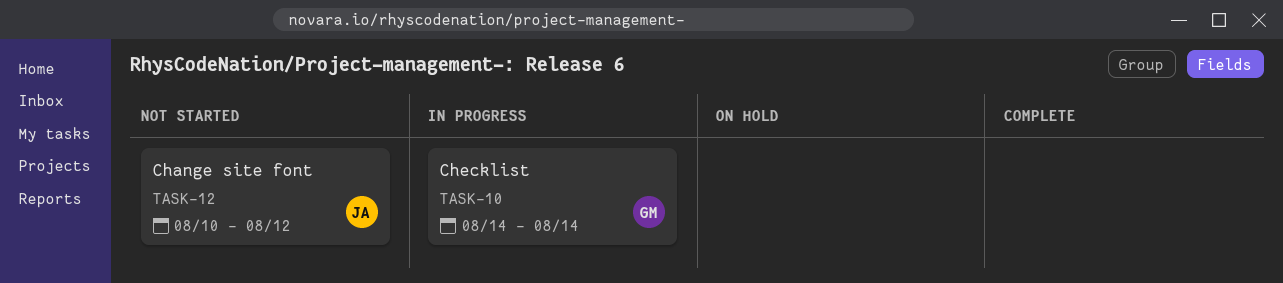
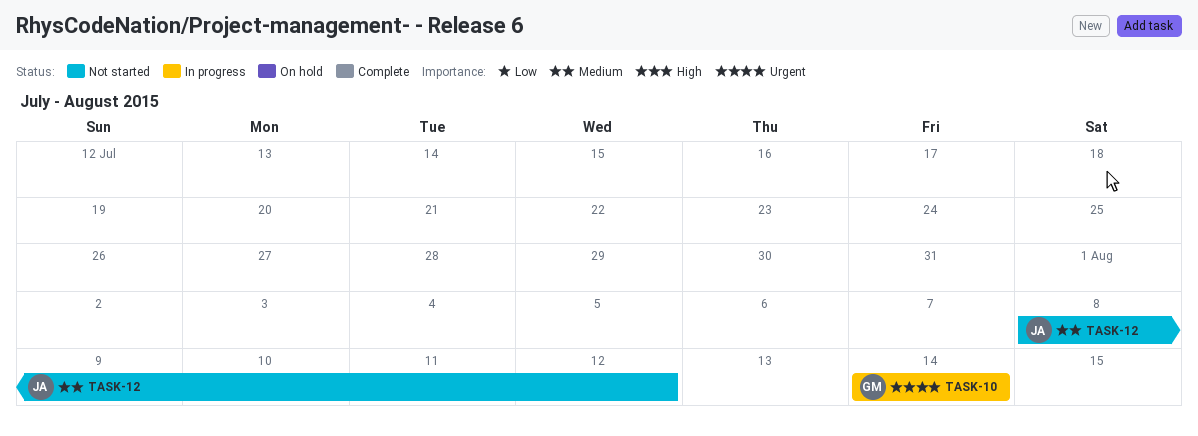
TASK-12, start: Aug 10 -> Aug 8

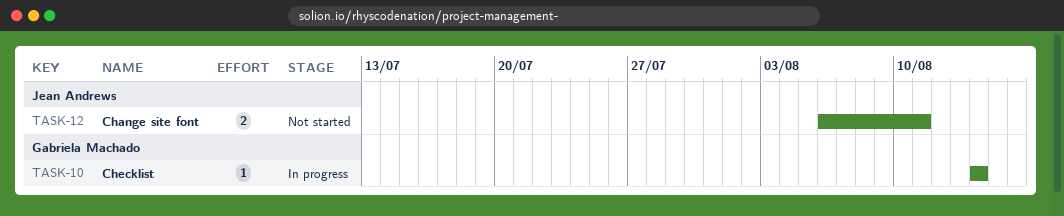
TASK-12, start: Aug 8 -> Aug 6
TASK-12, due: Aug 12 -> Aug 11

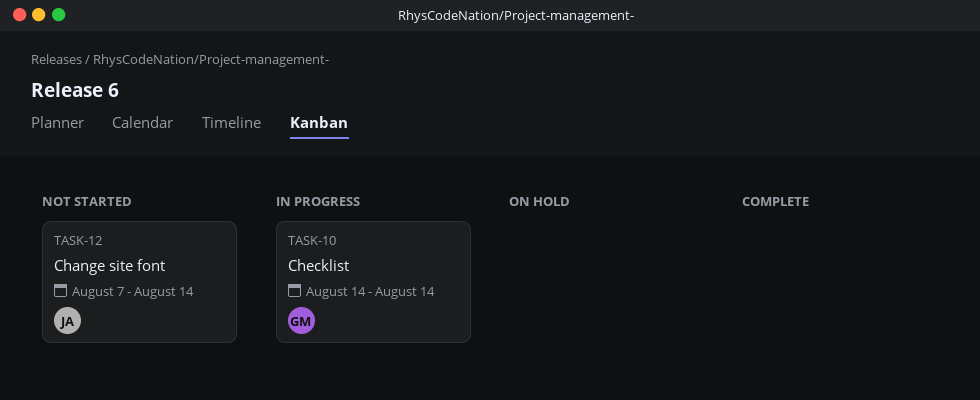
TASK-12, start: Aug 6 -> Aug 7
TASK-12, due: Aug 11 -> Aug 14

